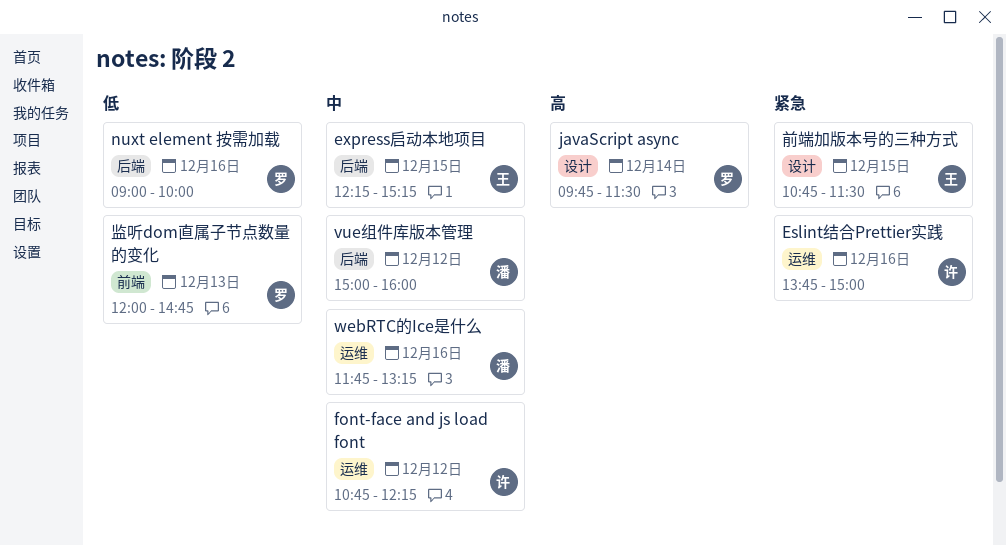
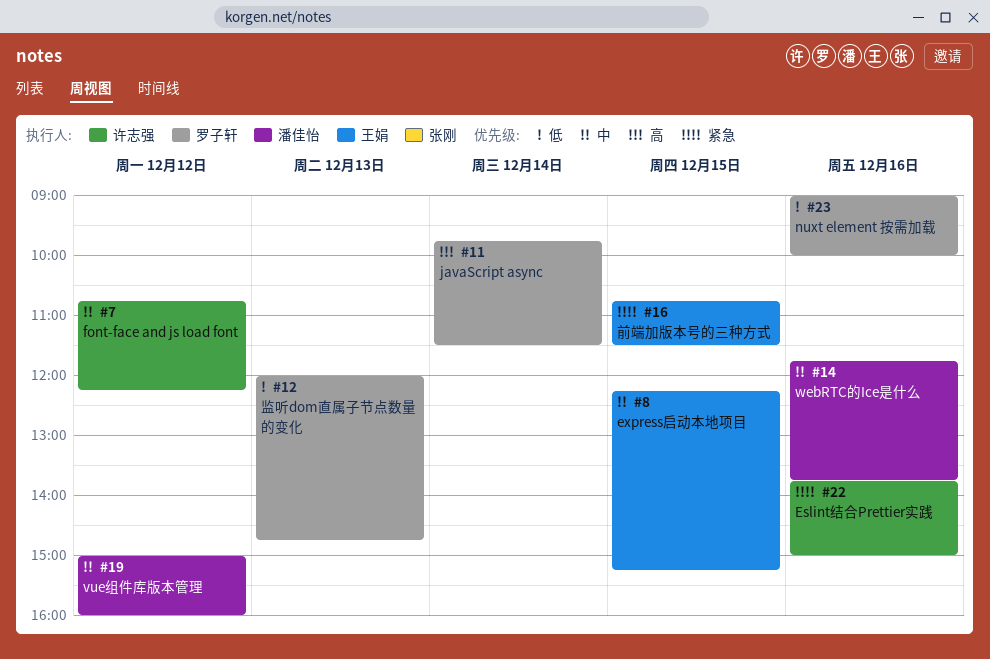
webRTC的Ice是什么, ends: 13:15 -> 13:45

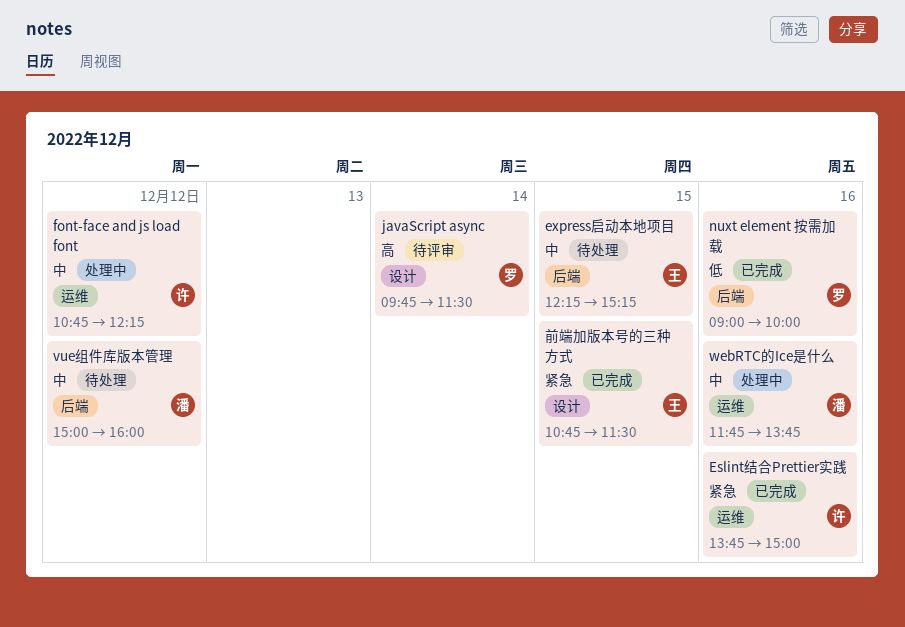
监听dom直属子节点数量的变化: present -> none

